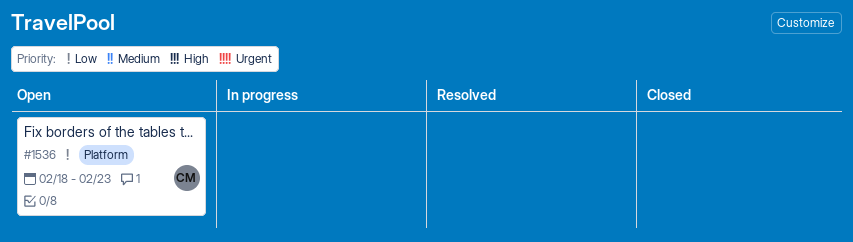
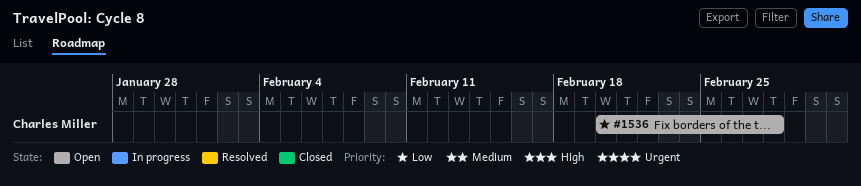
#1536, start: Feb 18 -> Feb 20
#1536, due: Feb 23 -> Feb 28

